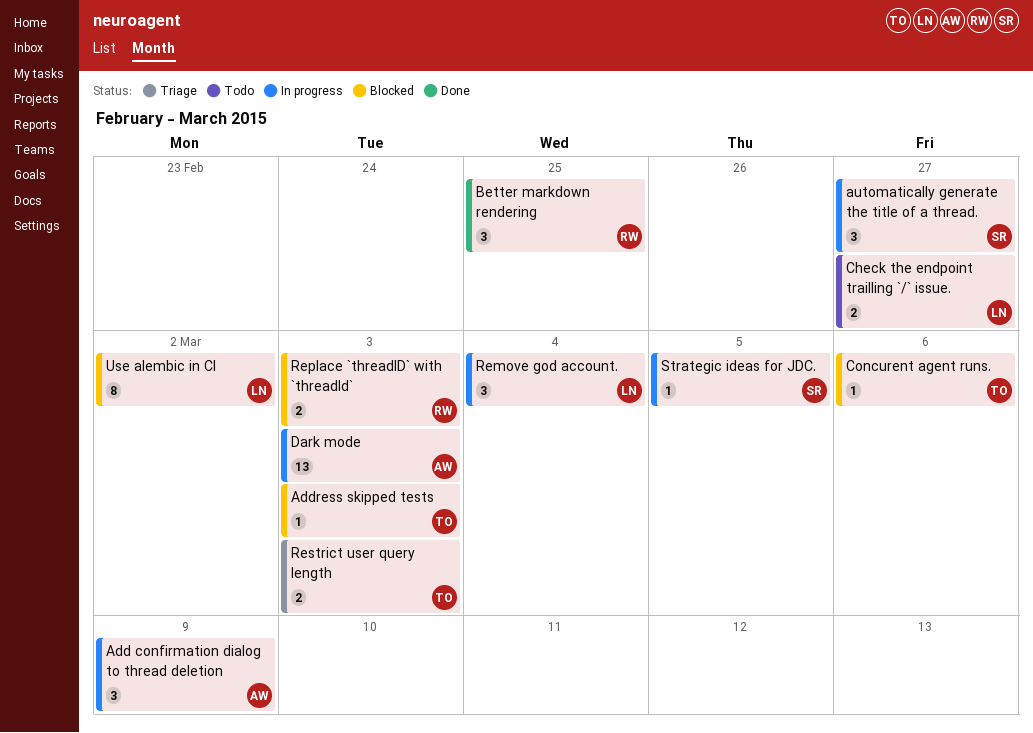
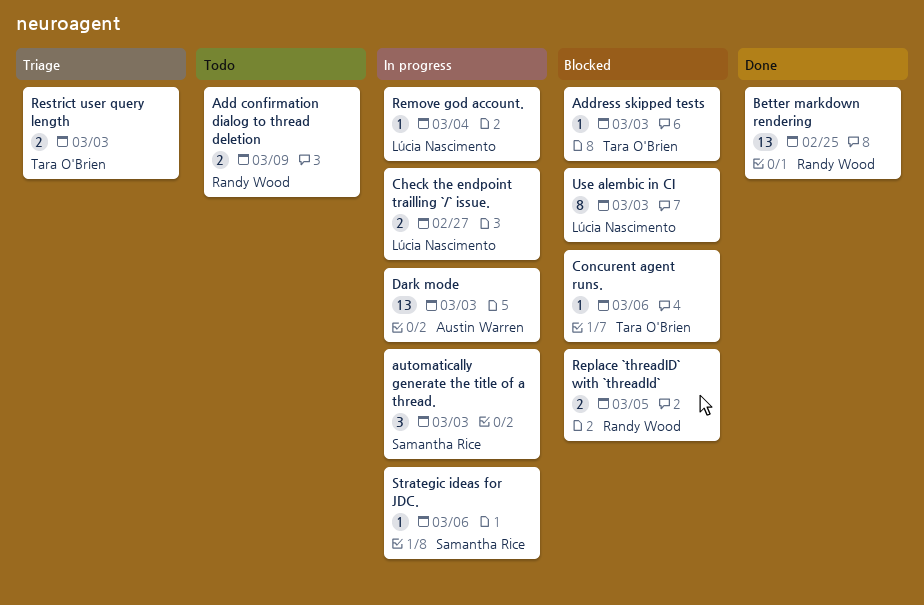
Add confirmation dialog to thread deletion, status: In progress -> Todo
Add confirmation dialog to thread deletion, owner: Austin Warren -> Randy Wood
Add confirmation dialog to thread deletion, estimate: 3 -> 2
automatically generate the title of a thread., due: Feb 27 -> Mar 3
Better markdown rendering, estimate: 3 -> 13
Check the endpoint trailling `/` issue., status: Todo -> In progress
Remove god account., estimate: 3 -> 1
Replace `threadID` with `threadId`, due: Mar 3 -> Mar 5
Strategic ideas for JDC., due: Mar 5 -> Mar 6
Use alembic in CI, due: Mar 2 -> Mar 3

